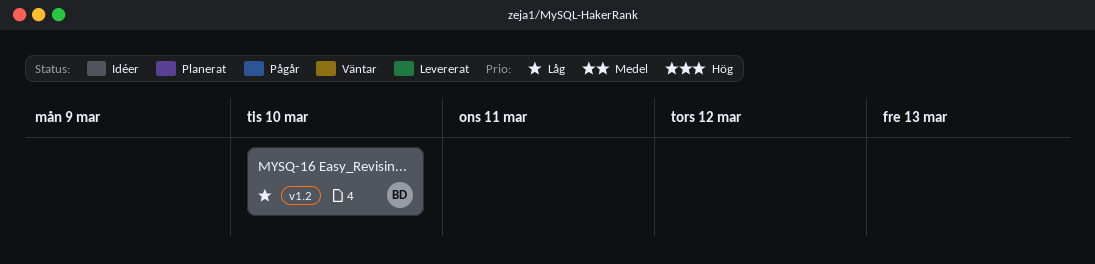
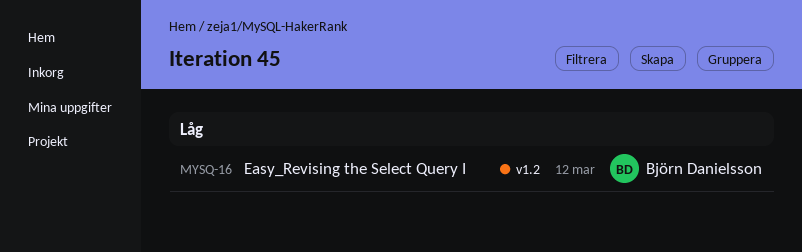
MYSQ-16, due: Mar 10 -> Mar 12

